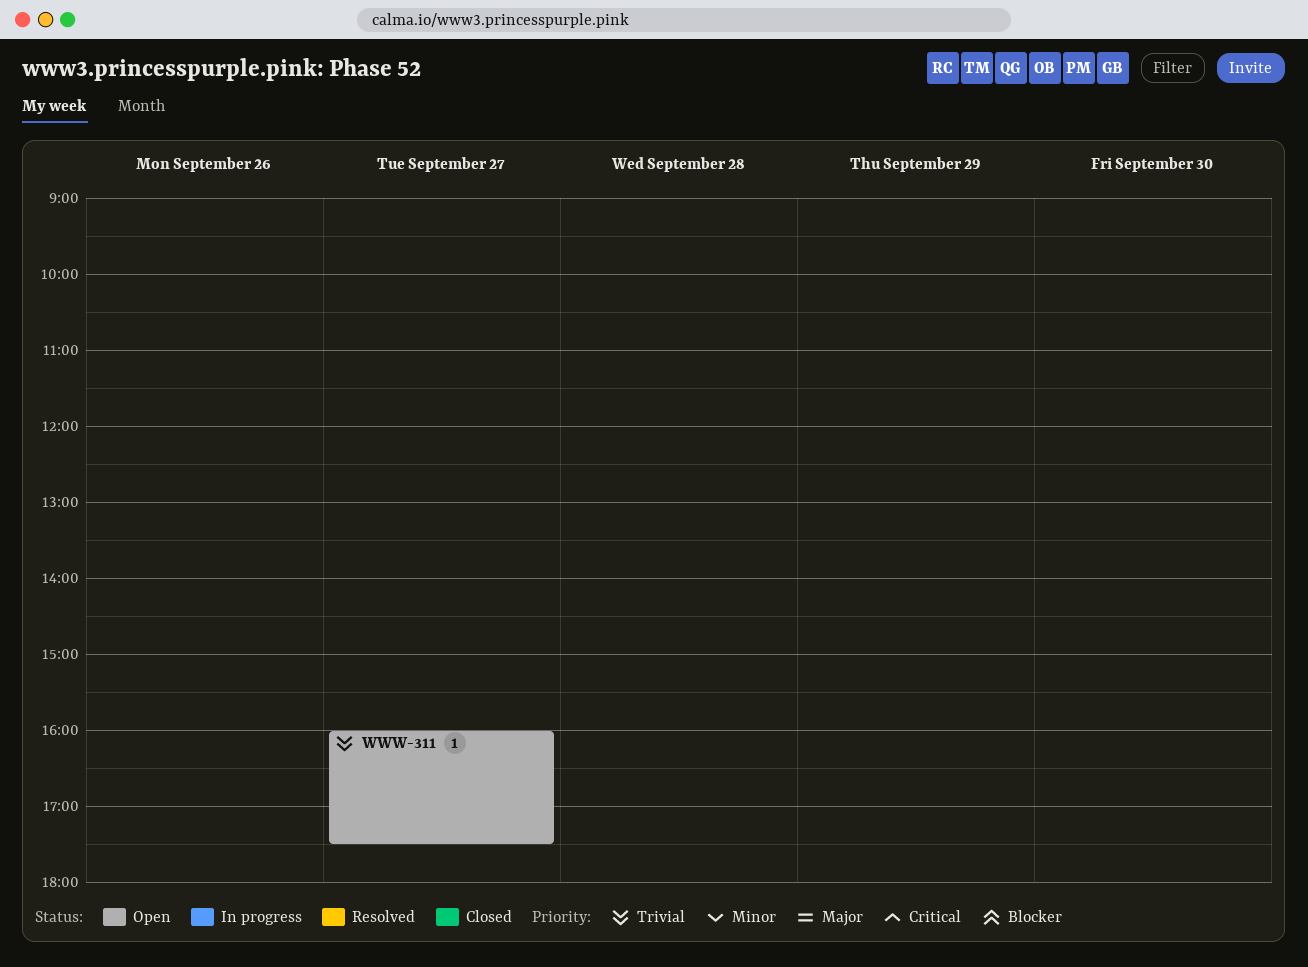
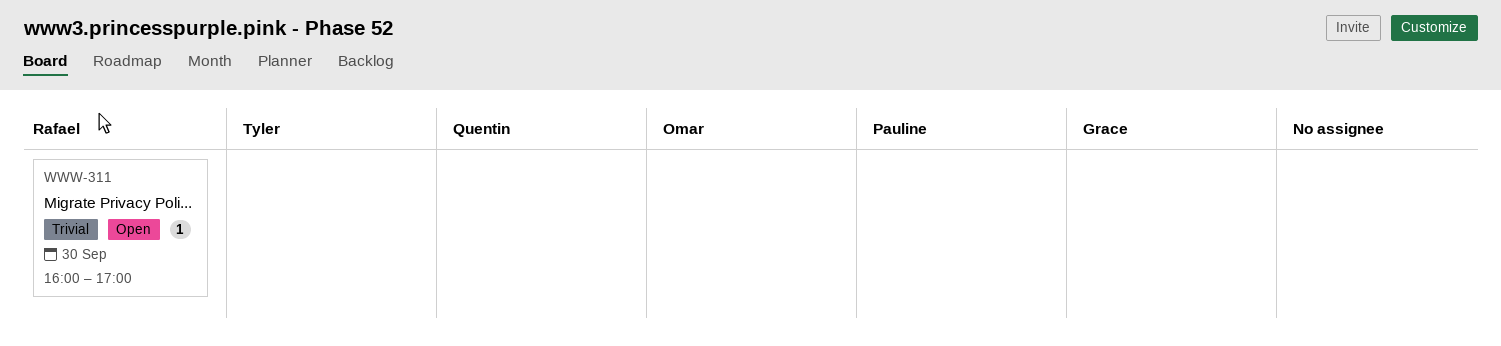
WWW-311, day: Sep 27 -> Sep 30
WWW-311, ends: 17:30 -> 17:00

